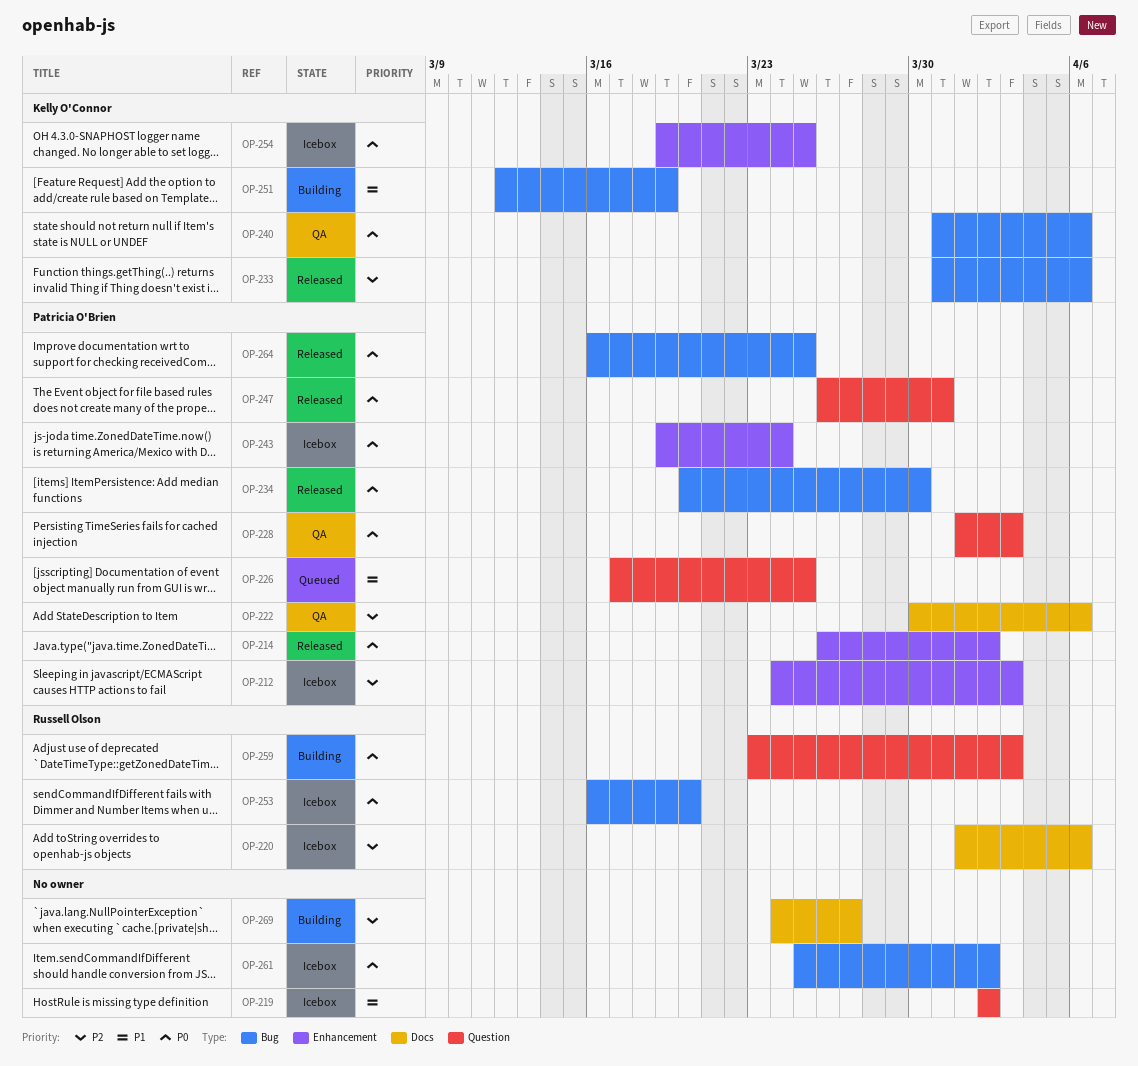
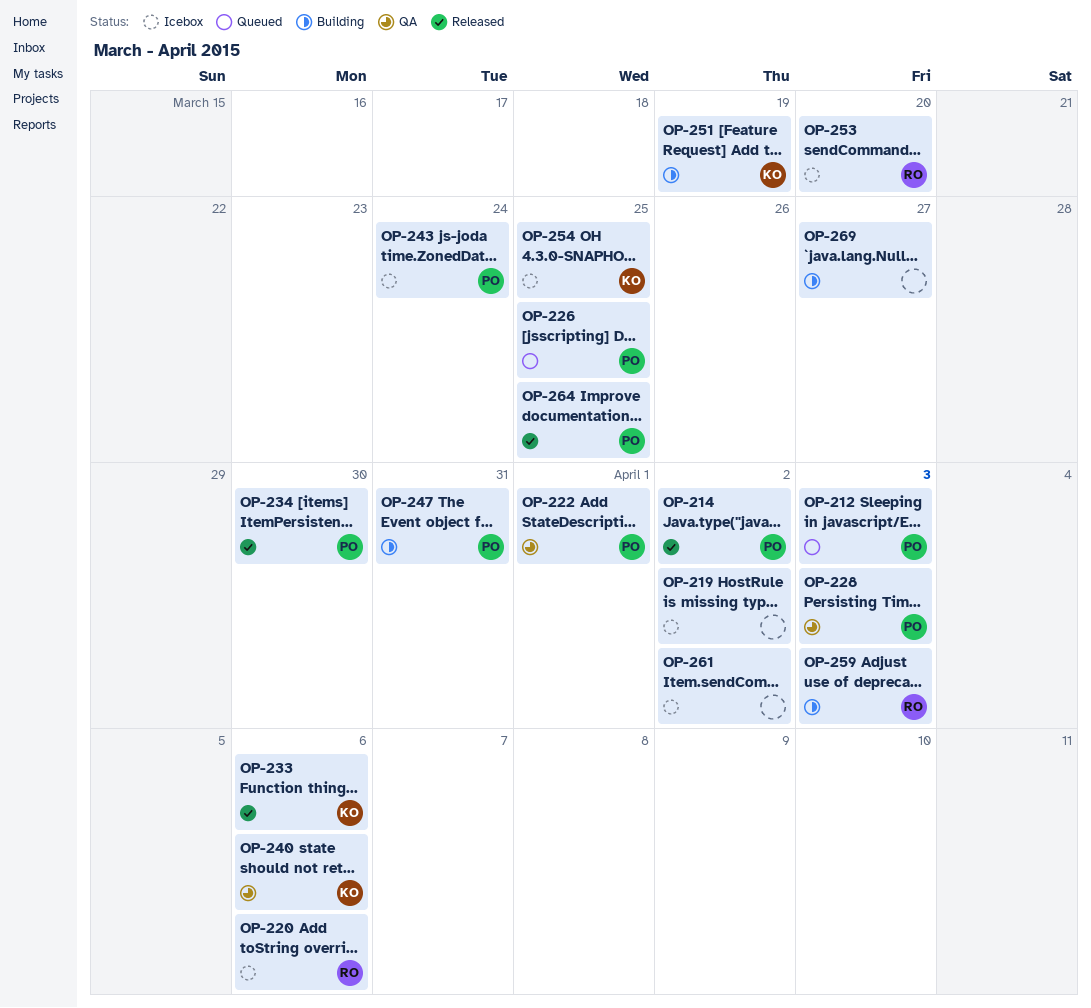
OP-212, status: Icebox -> Queued
OP-222, due: Apr 6 -> Apr 1
OP-247, status: Released -> Building

